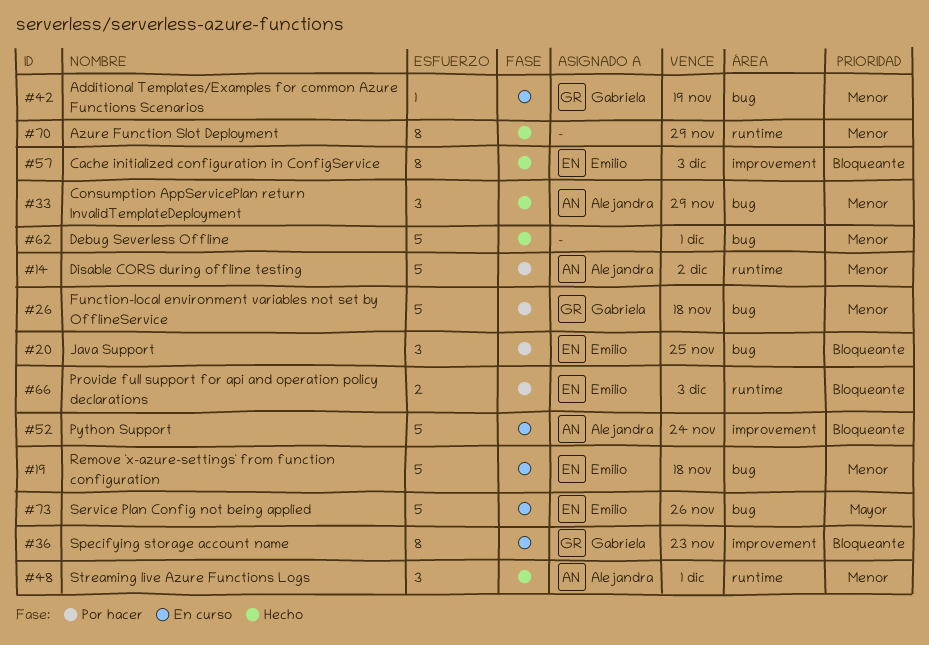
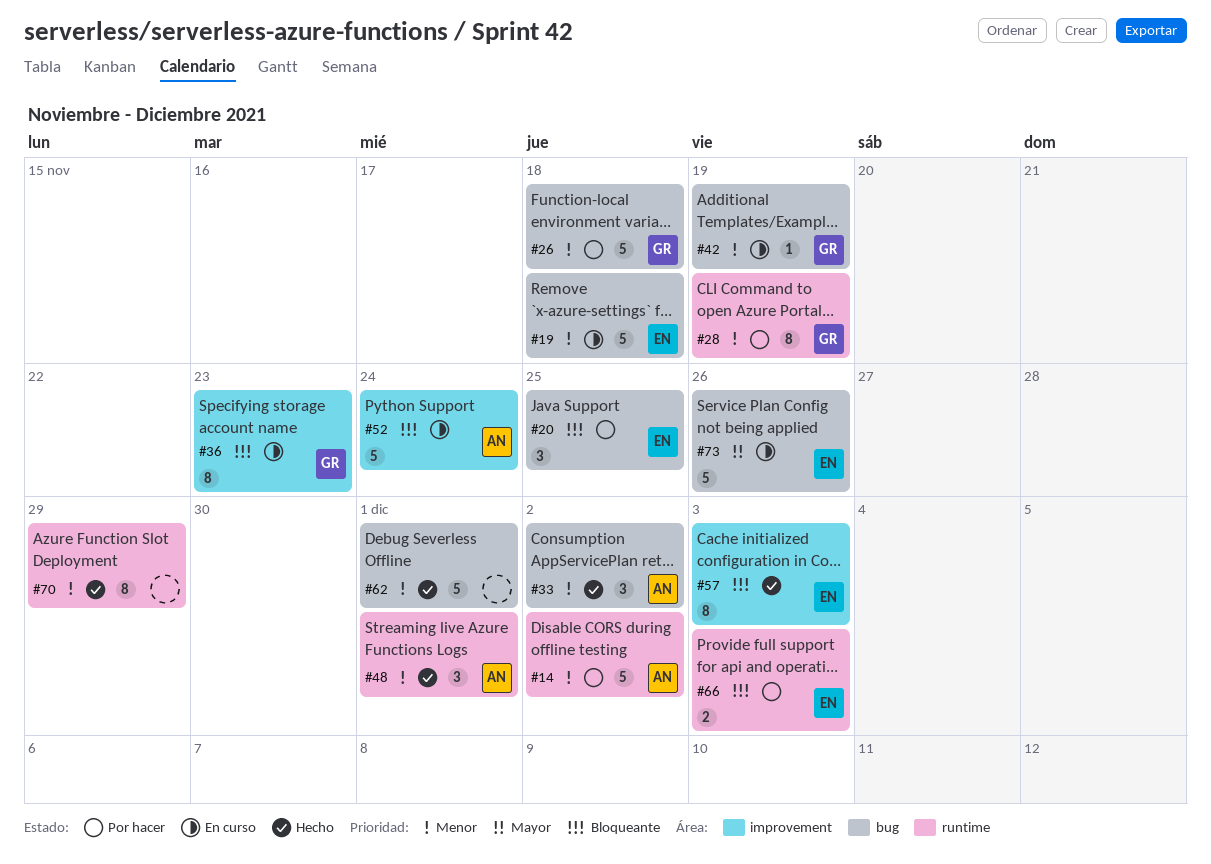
#28: none -> present
#33, due: Nov 29 -> Dec 2

